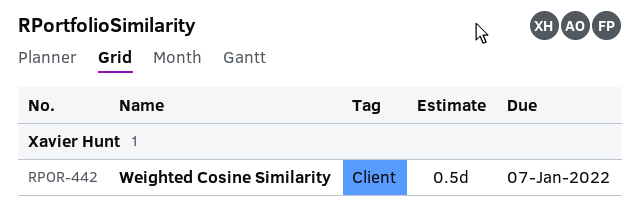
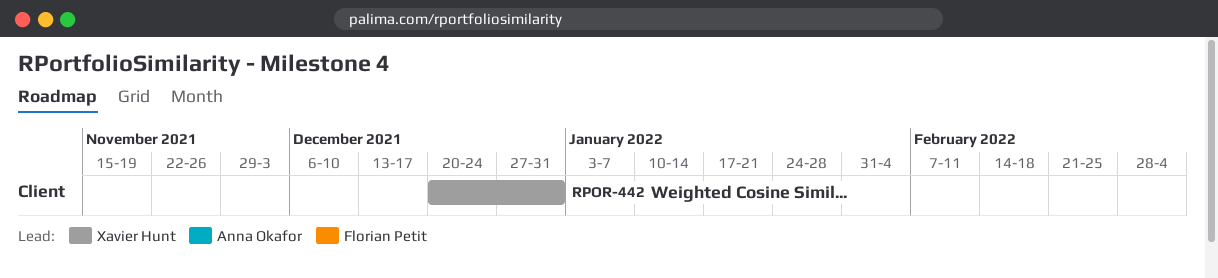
RPOR-442, due: Jan 7 -> Dec 31

